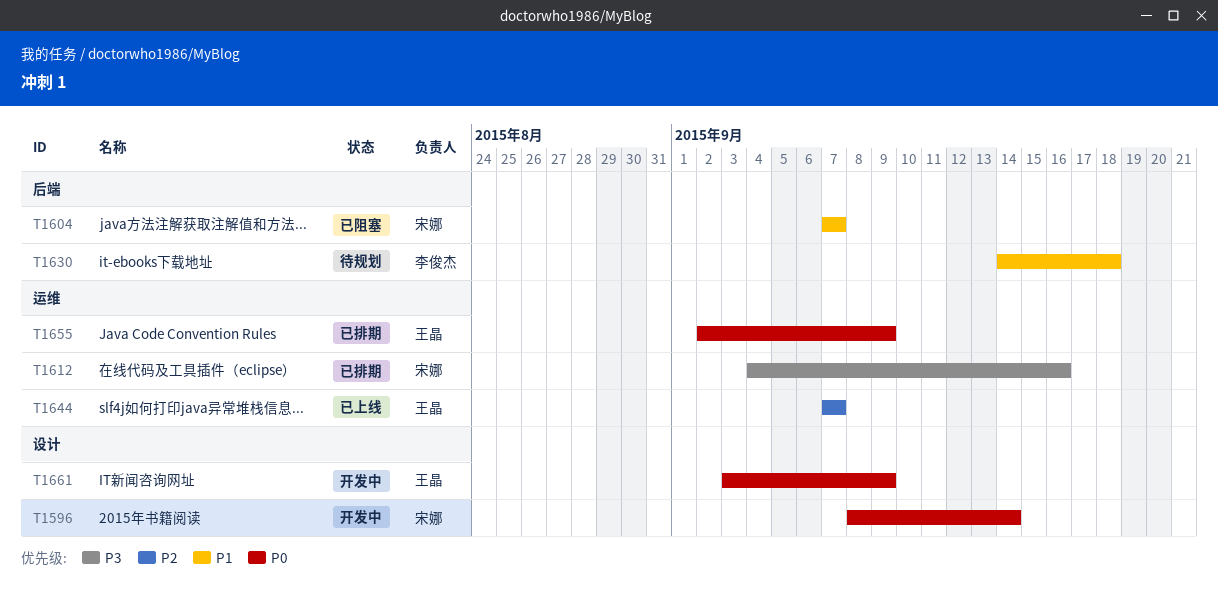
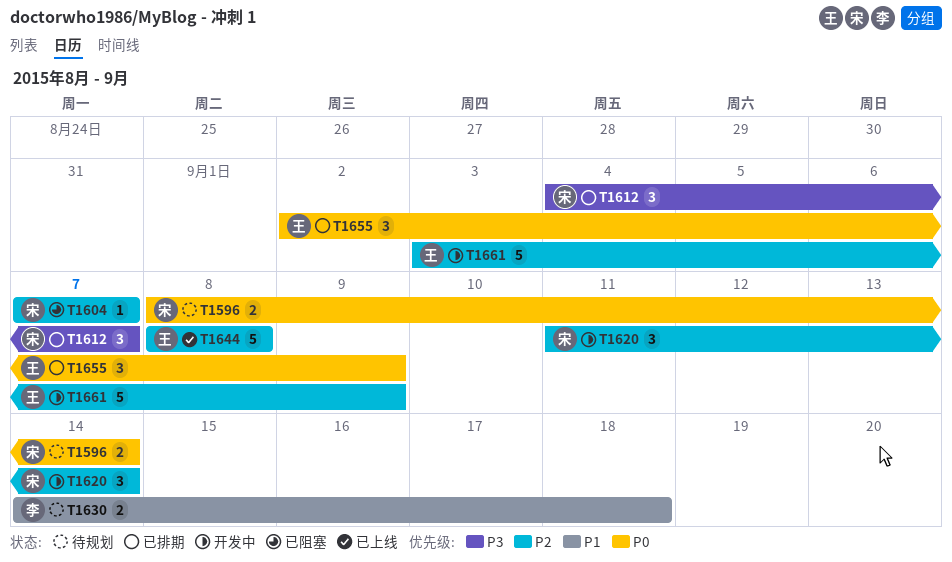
T1596, status: 开发中 -> 待规划
T1604, priority: P1 -> P2
T1612, due: Sep 16 -> Sep 7
T1620: none -> present
T1644, start: Sep 7 -> Sep 8
T1644, due: Sep 7 -> Sep 8
T1661, priority: P0 -> P2

